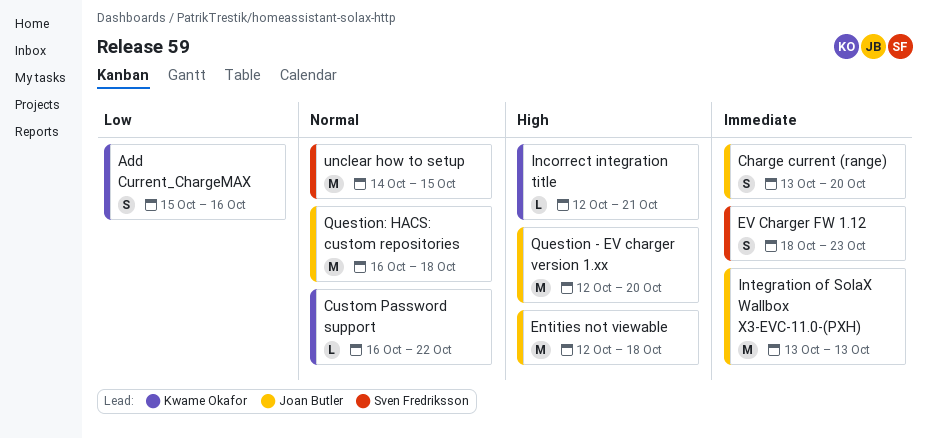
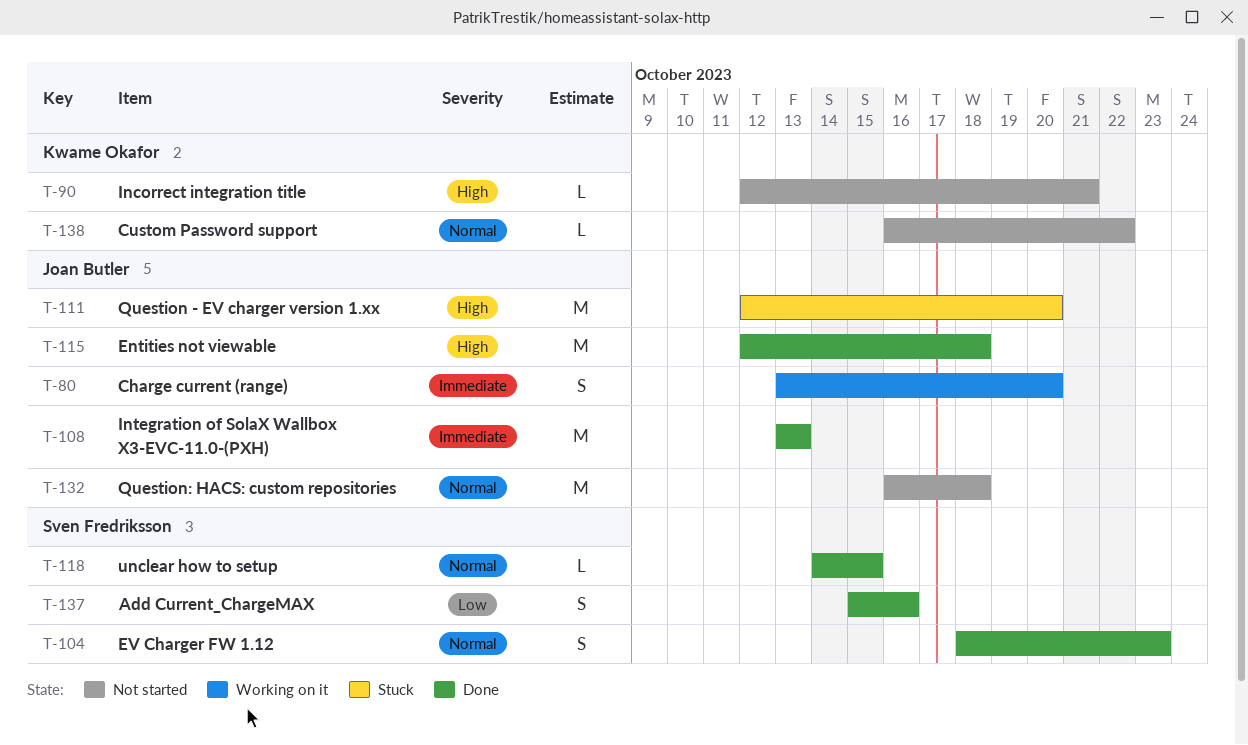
Add Current_ChargeMAX, owner: Kwame Okafor -> Sven Fredriksson
EV Charger FW 1.12, priority: Immediate -> Normal
unclear how to setup, estimate: M -> L

